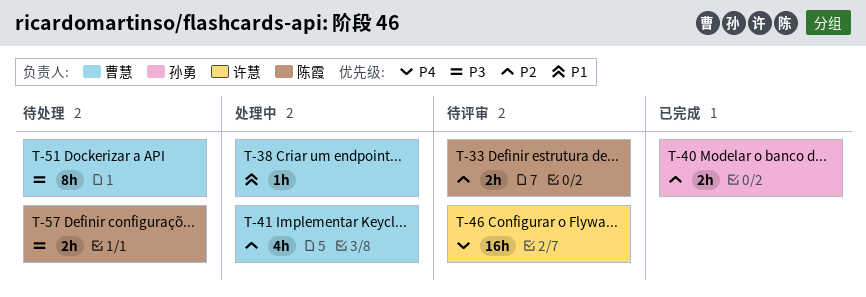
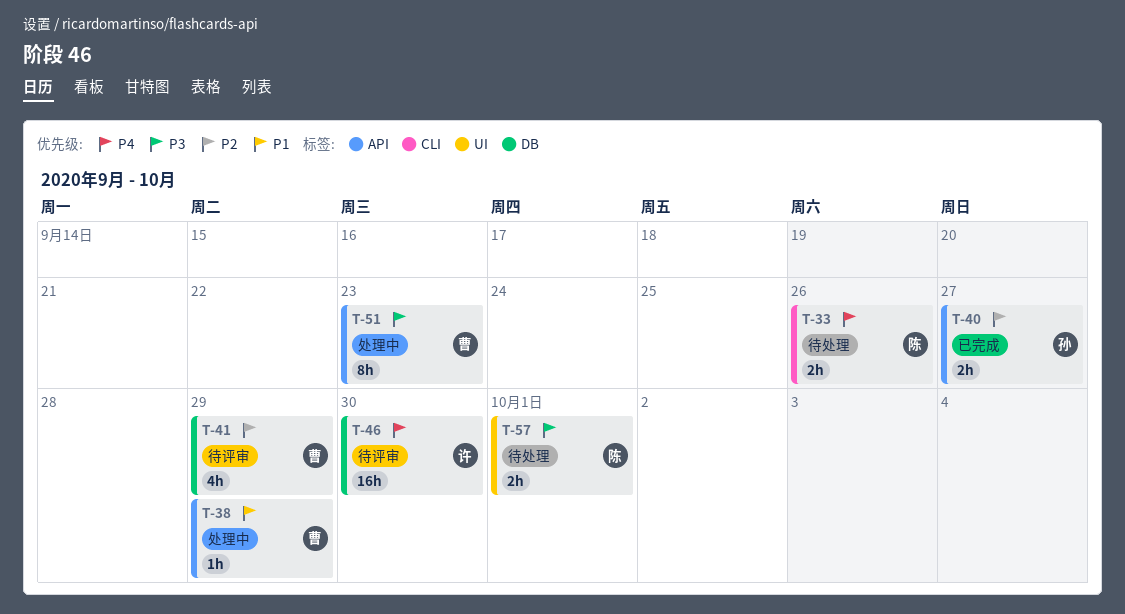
T-33, status: 待评审 -> 待处理
T-33, priority: P2 -> P4
T-41, status: 处理中 -> 待评审
T-51, status: 待处理 -> 处理中

